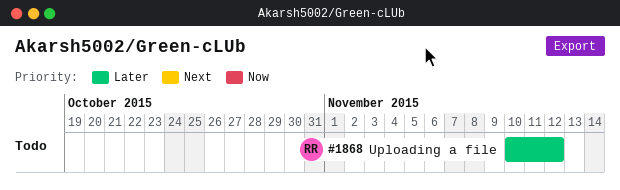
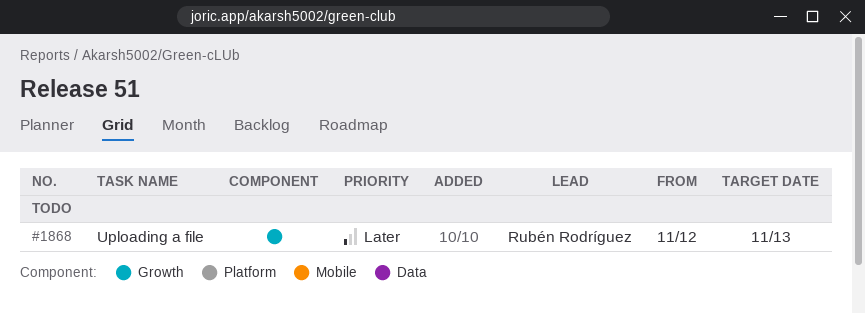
#1868, start: Nov 10 -> Nov 12
#1868, due: Nov 12 -> Nov 13

